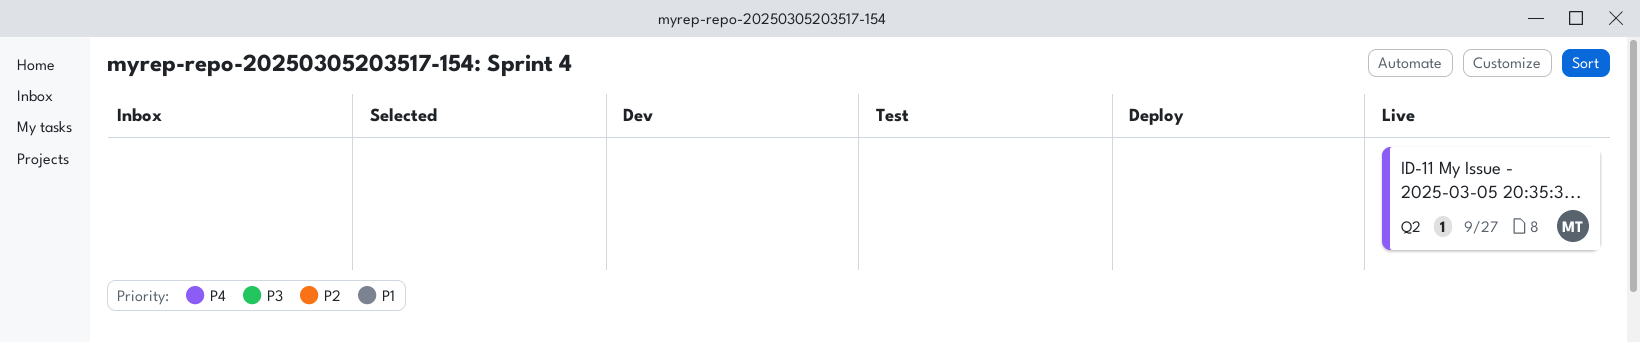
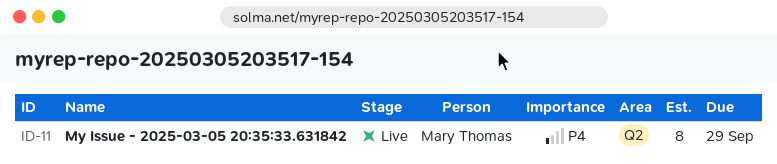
ID-11, estimate: 1 -> 8
ID-11, due: Sep 27 -> Sep 29

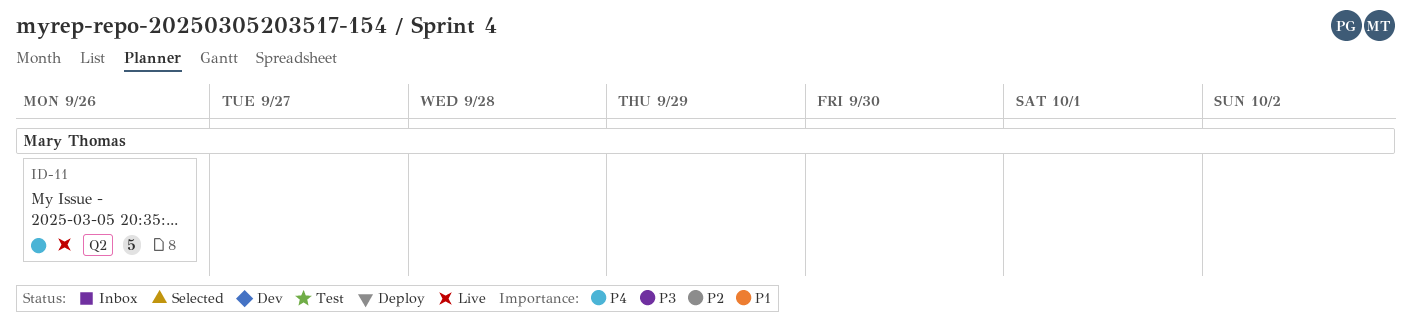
ID-11, estimate: 8 -> 5
ID-11, due: Sep 29 -> Sep 26

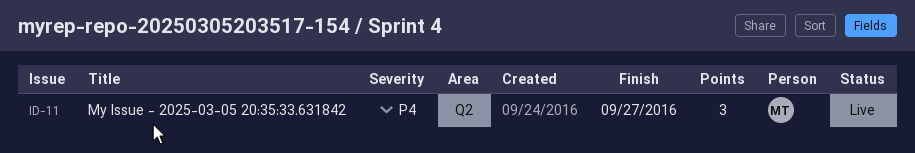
ID-11, estimate: 5 -> 3
ID-11, due: Sep 26 -> Sep 27

